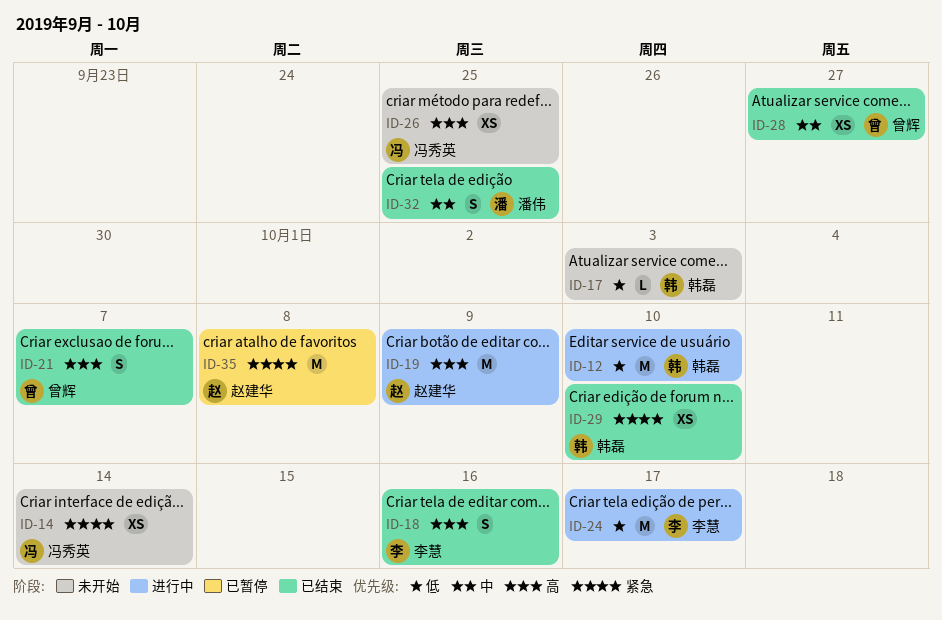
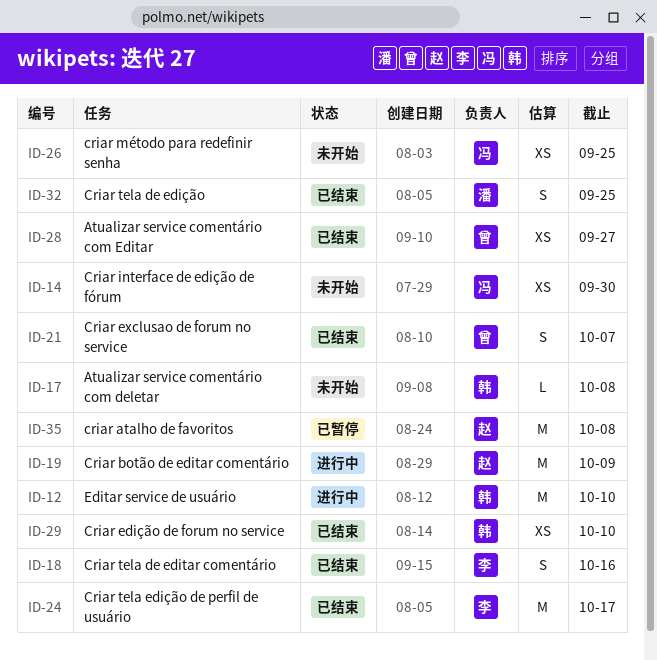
ID-14, due: Oct 14 -> Sep 30
ID-17, due: Oct 3 -> Oct 8
ID-24, status: 进行中 -> 已结束

